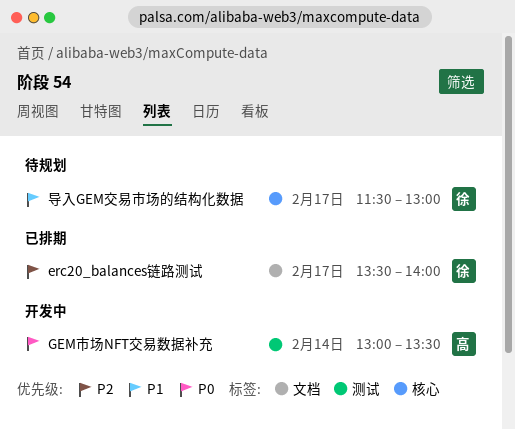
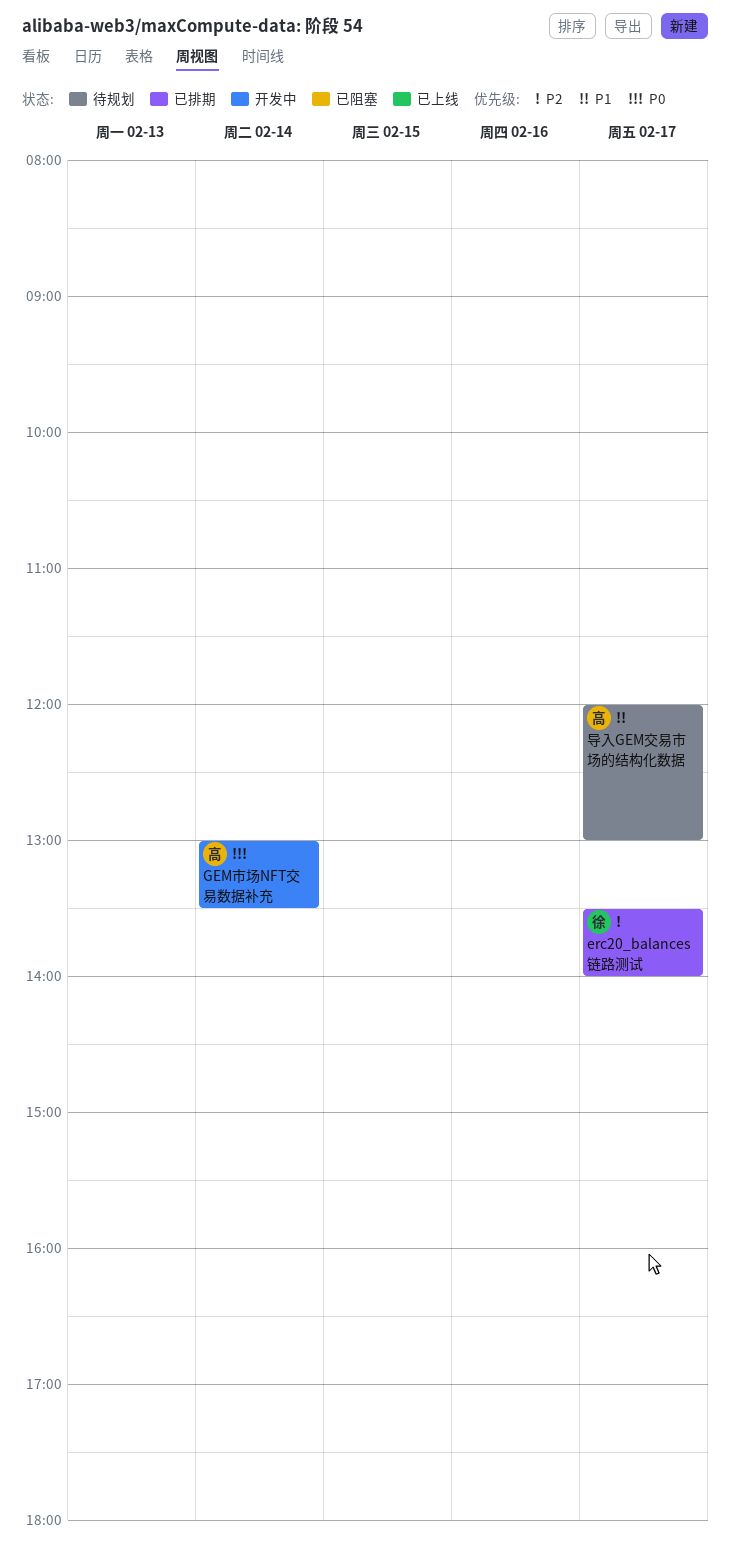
导入GEM交易市场的结构化数据, owner: 徐 -> 高
导入GEM交易市场的结构化数据, begins: 11:30 -> 12:00

